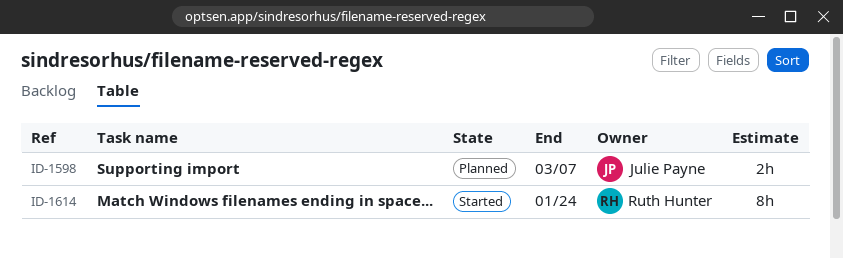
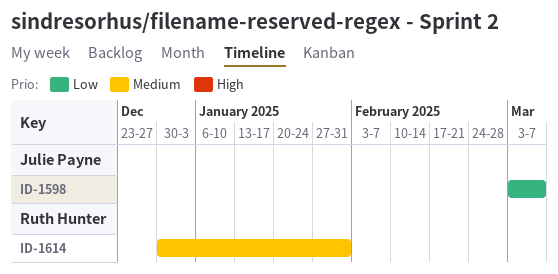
ID-1614, due: Jan 24 -> Jan 31

